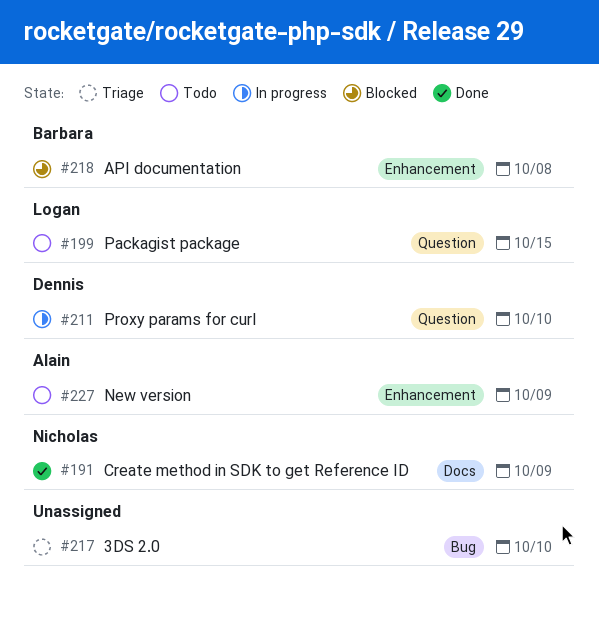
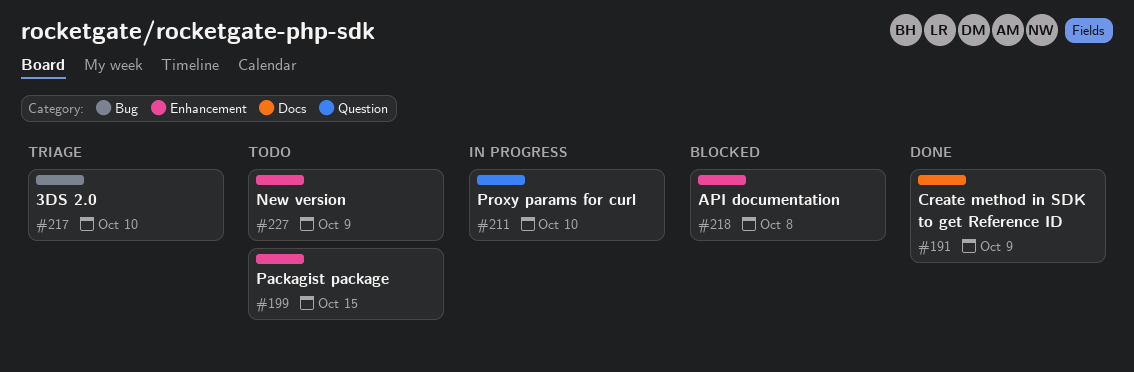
#199, label: Question -> Enhancement

